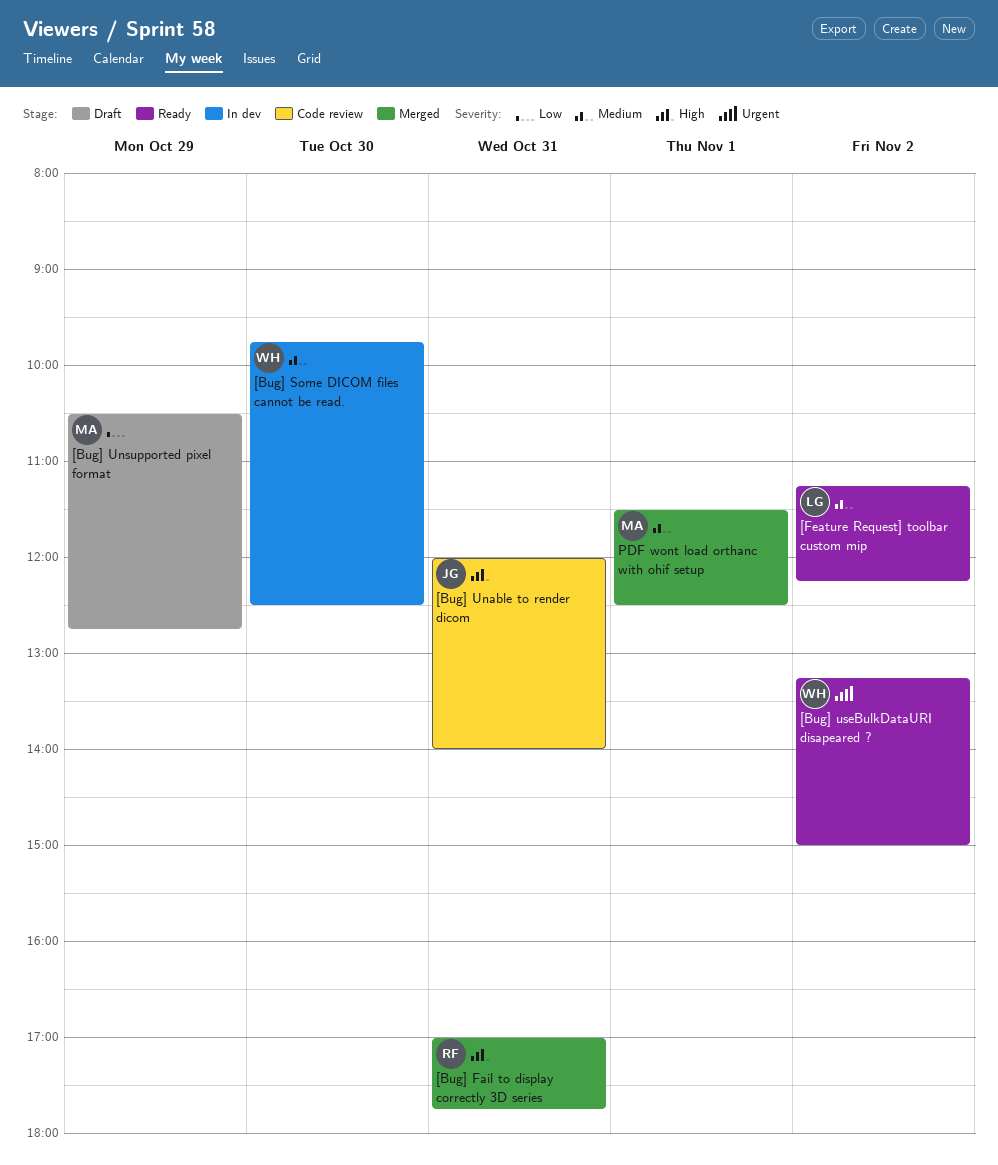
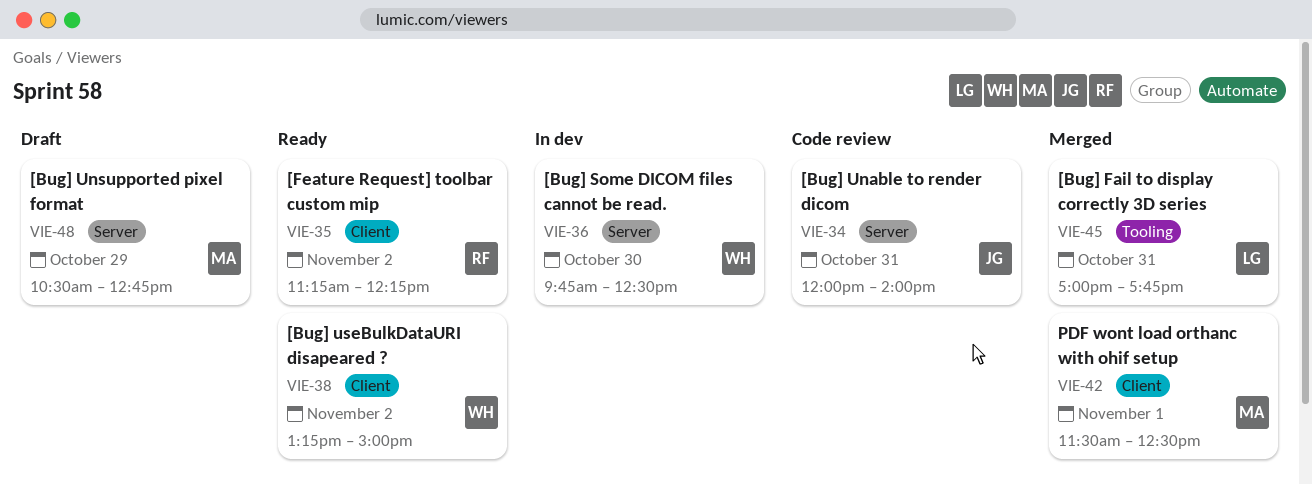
[Bug] Fail to display correctly 3D series, owner: RF -> LG
[Feature Request] toolbar custom mip, owner: LG -> RF

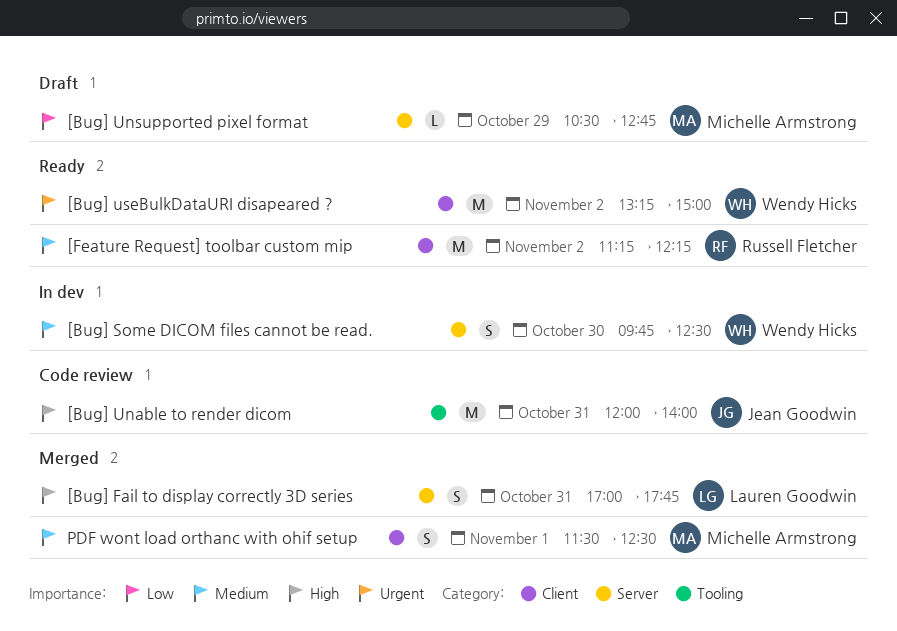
[Bug] Fail to display correctly 3D series, label: Tooling -> Server
[Bug] Unable to render dicom, label: Server -> Tooling

